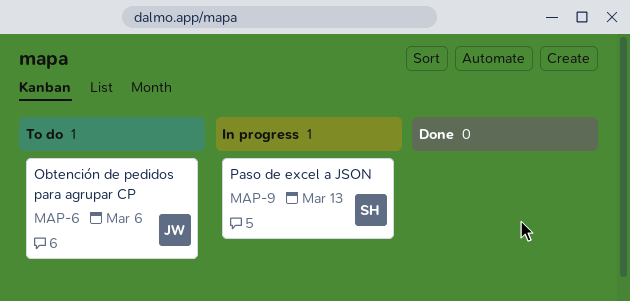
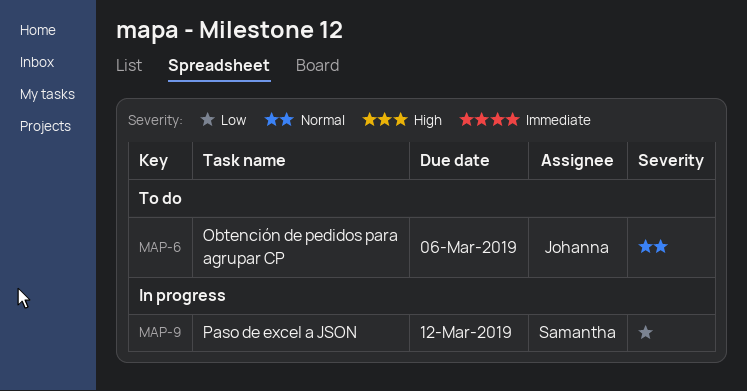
MAP-9, due: Mar 13 -> Mar 12

